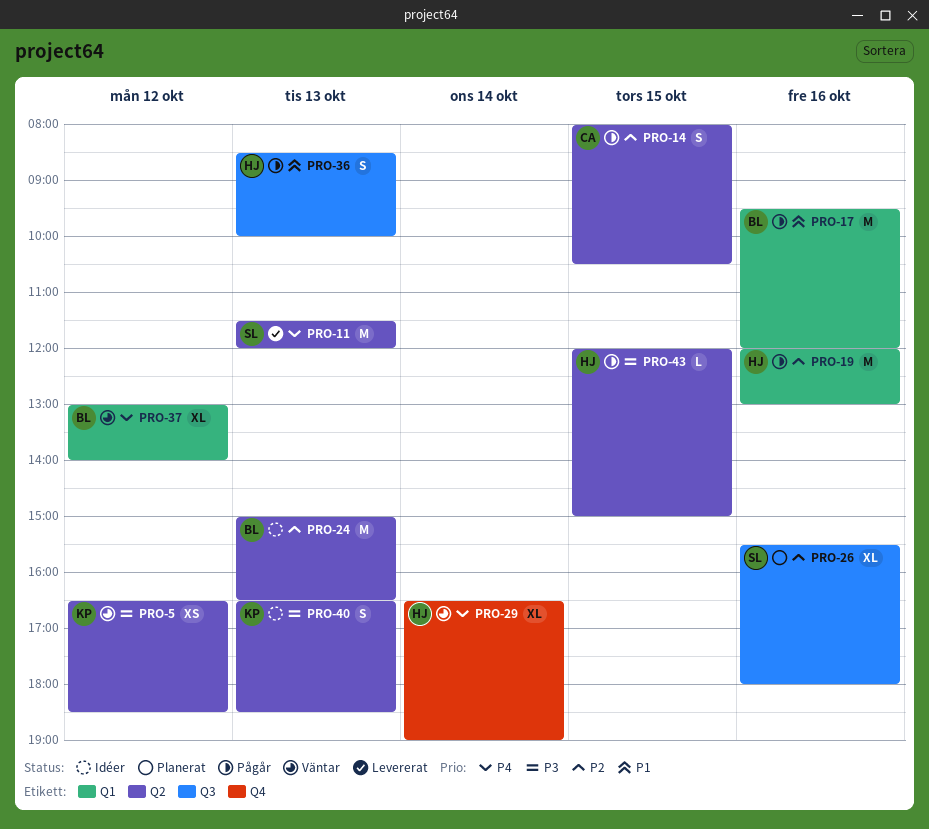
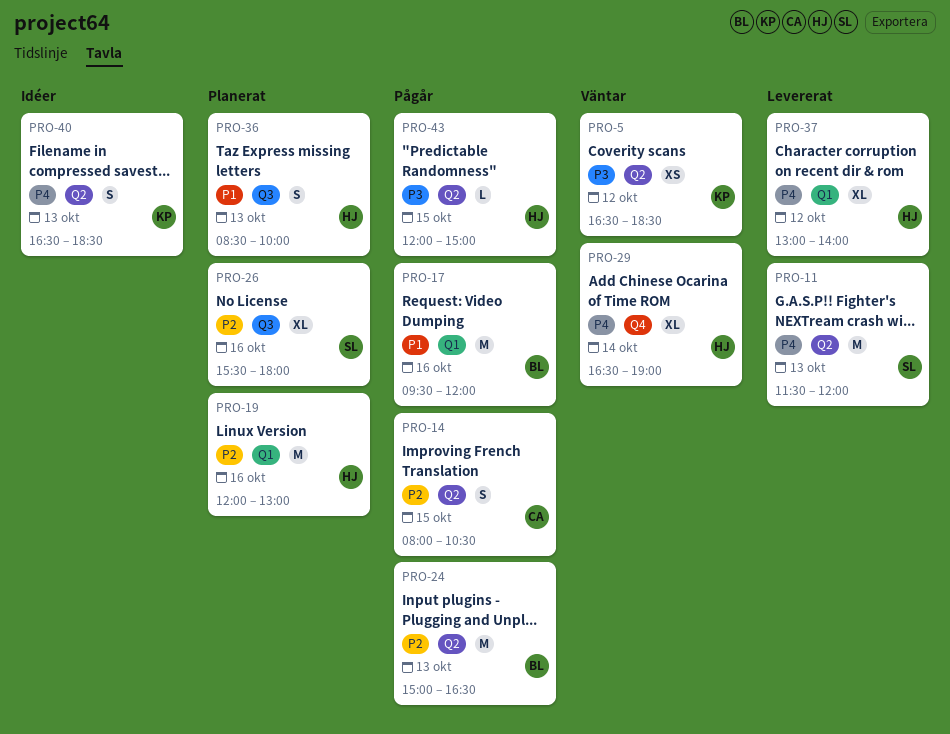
PRO-19, status: Pågår -> Planerat
PRO-24, status: Idéer -> Pågår
PRO-36, status: Pågår -> Planerat
PRO-37, status: Väntar -> Levererat
PRO-37, owner: BL -> HJ
PRO-40, priority: P3 -> P4

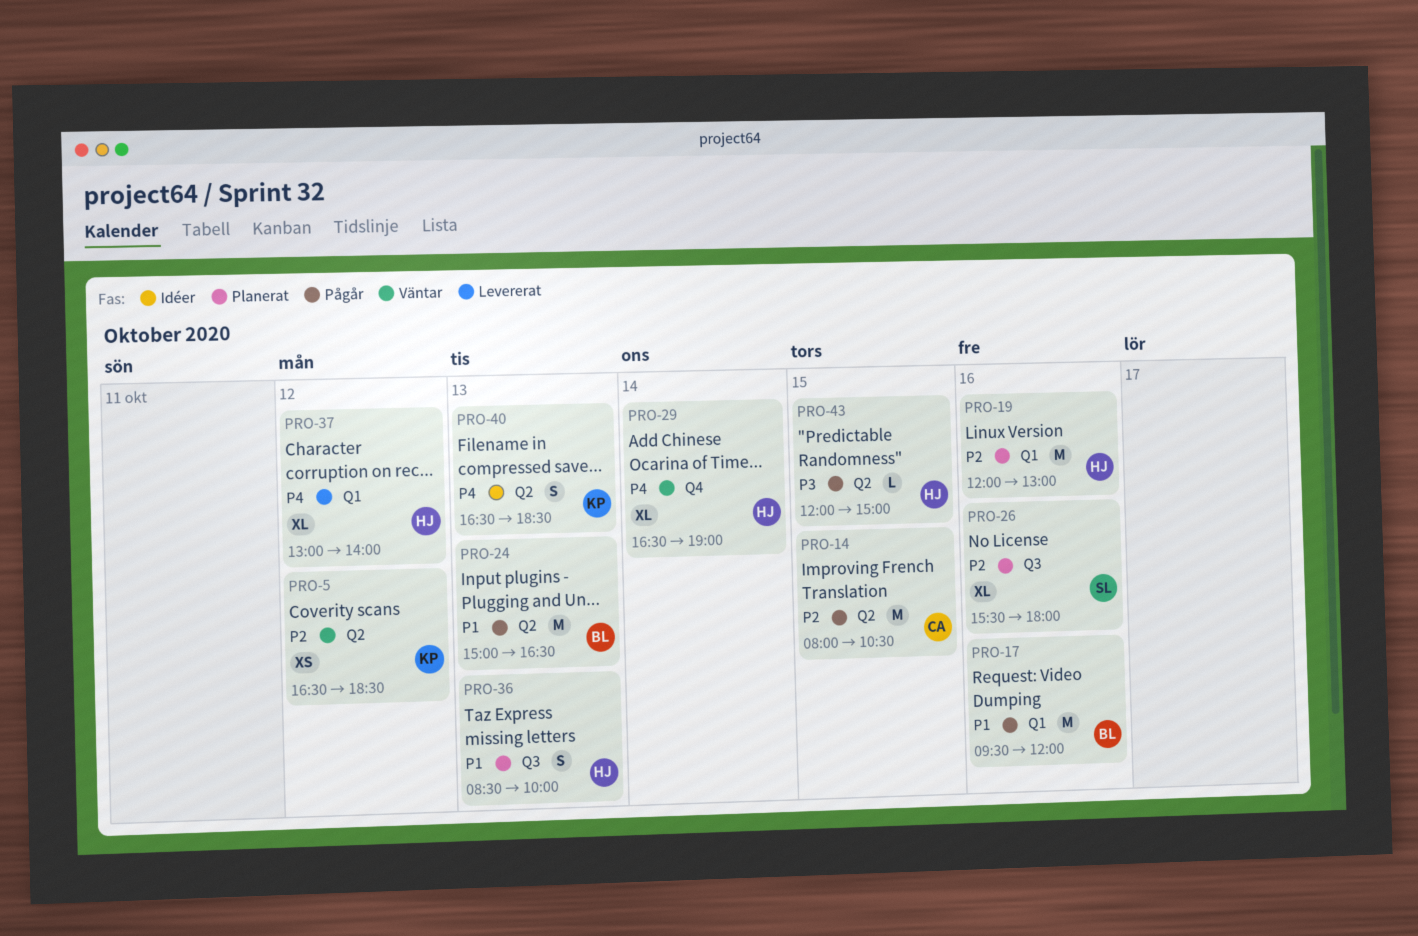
PRO-5, priority: P3 -> P2
PRO-11: present -> none
PRO-14, estimate: S -> M
PRO-24, priority: P2 -> P1

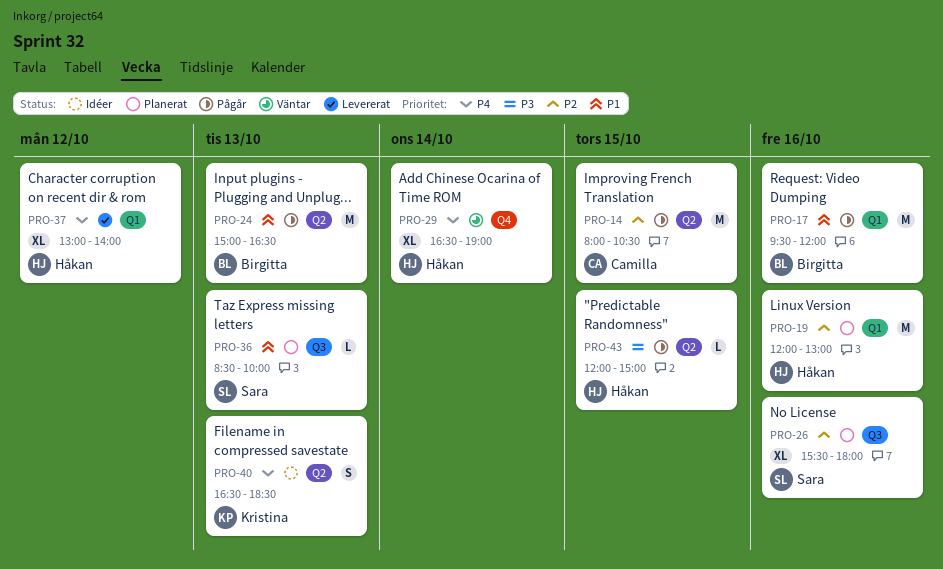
PRO-5: present -> none
PRO-36, owner: Håkan -> Sara
PRO-36, estimate: S -> L

